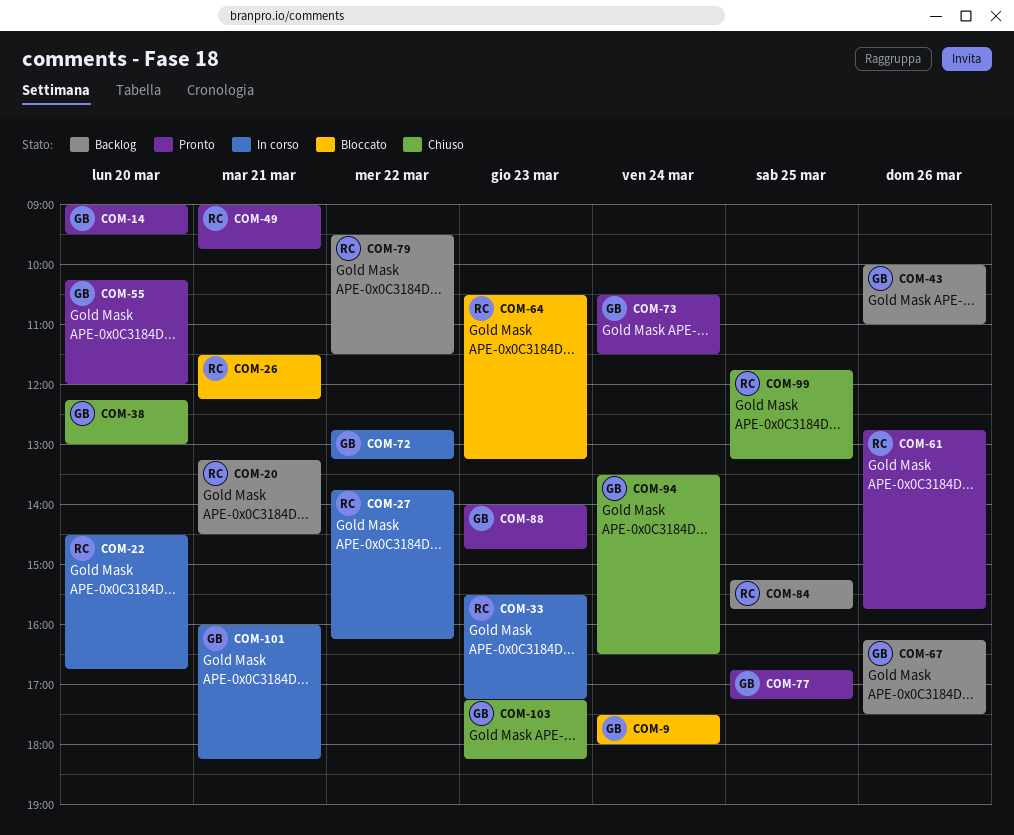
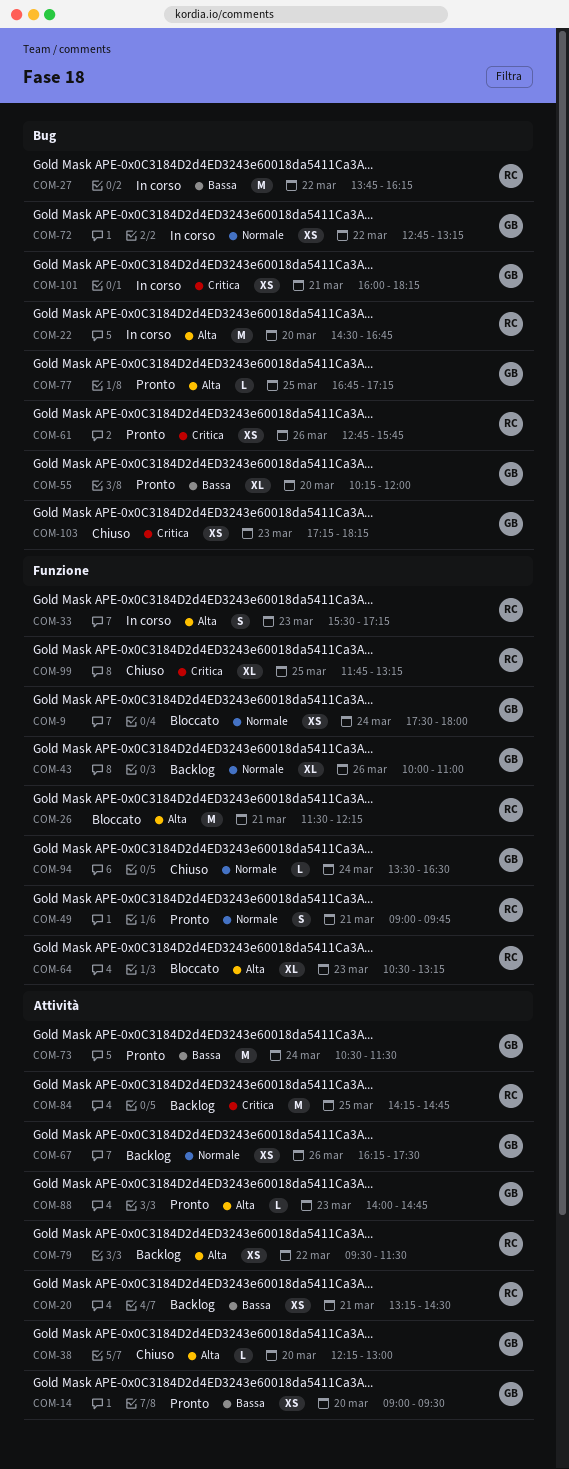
COM-84, begins: 15:15 -> 14:15
COM-84, ends: 15:45 -> 14:45

